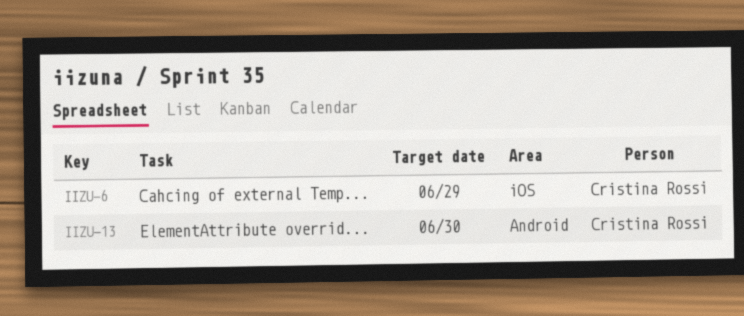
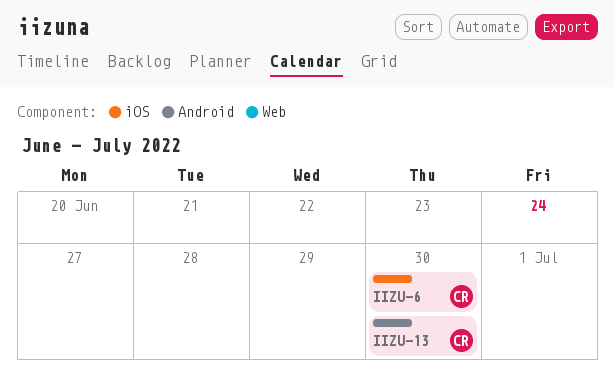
IIZU-6, due: Jun 29 -> Jun 30

